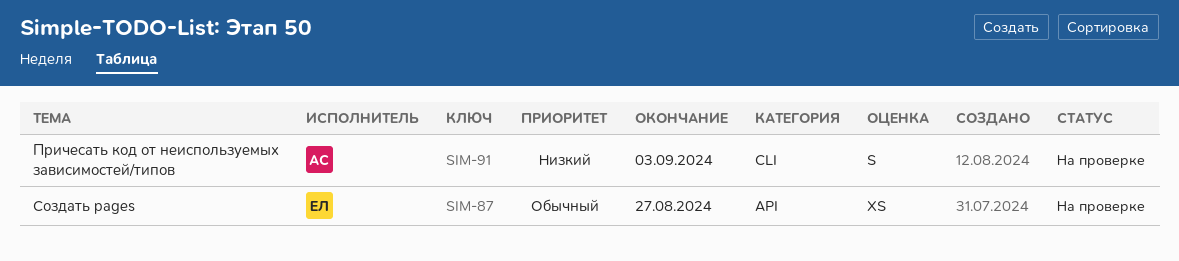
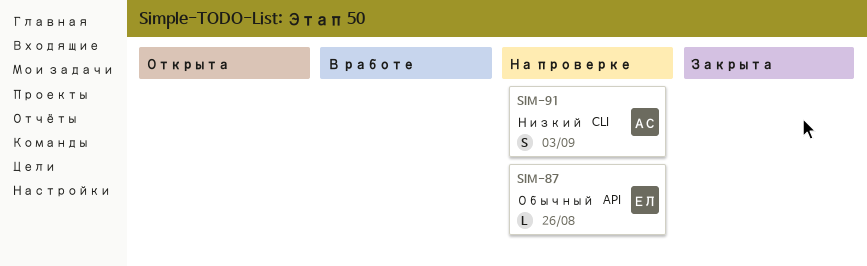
SIM-87, estimate: XS -> L
SIM-87, due: Aug 27 -> Aug 26

